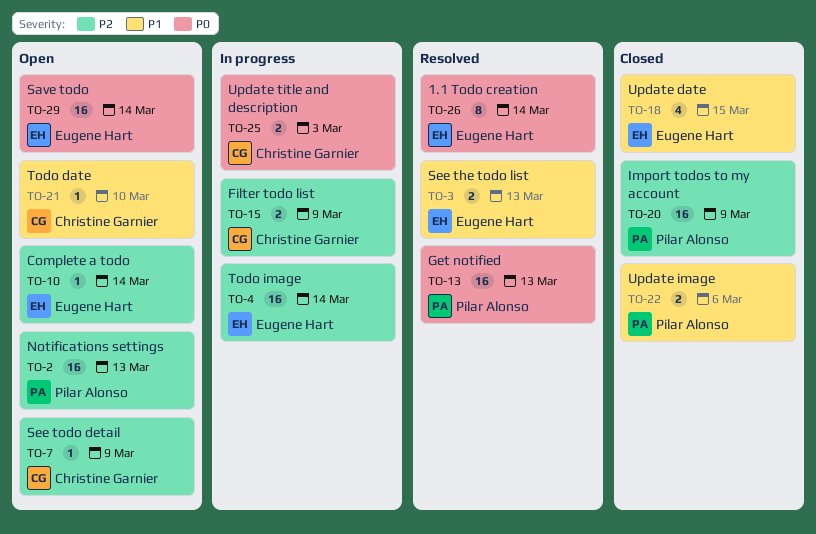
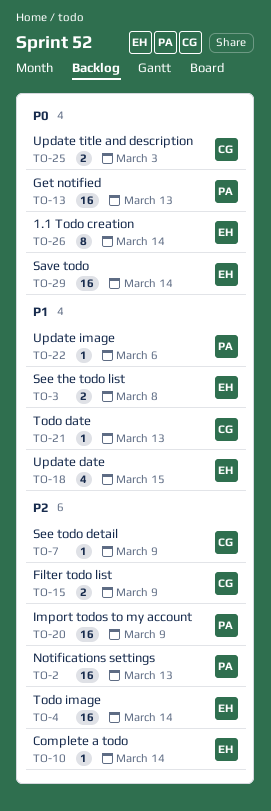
TO-3, due: Mar 13 -> Mar 8
TO-21, due: Mar 10 -> Mar 13
TO-22, estimate: 2 -> 1

